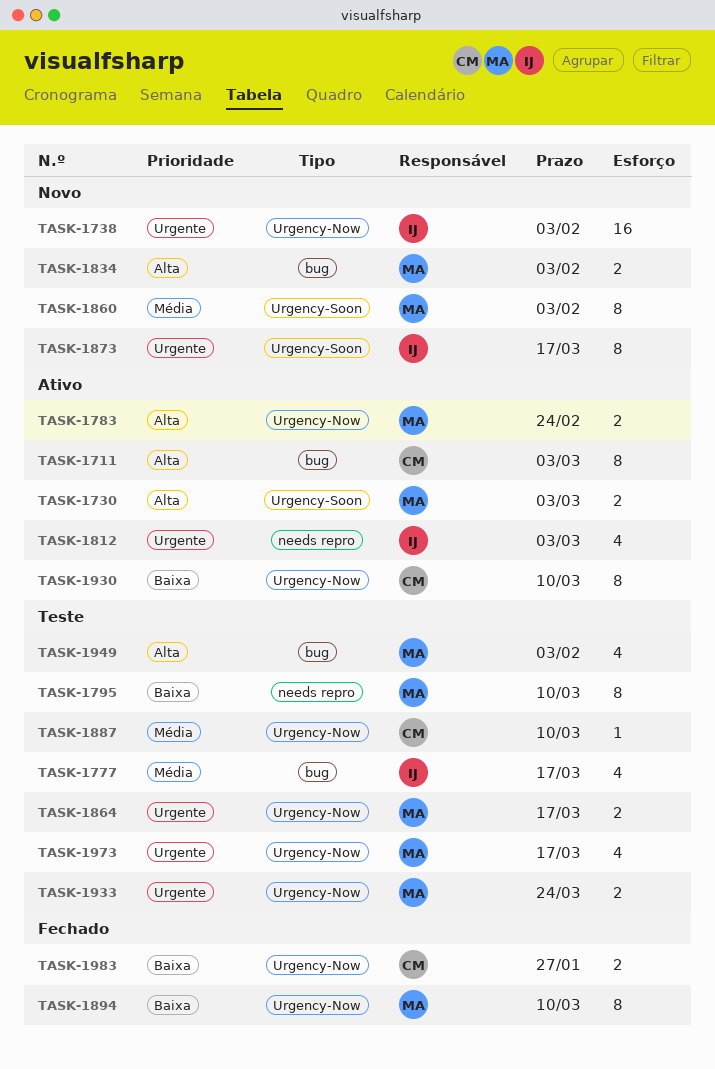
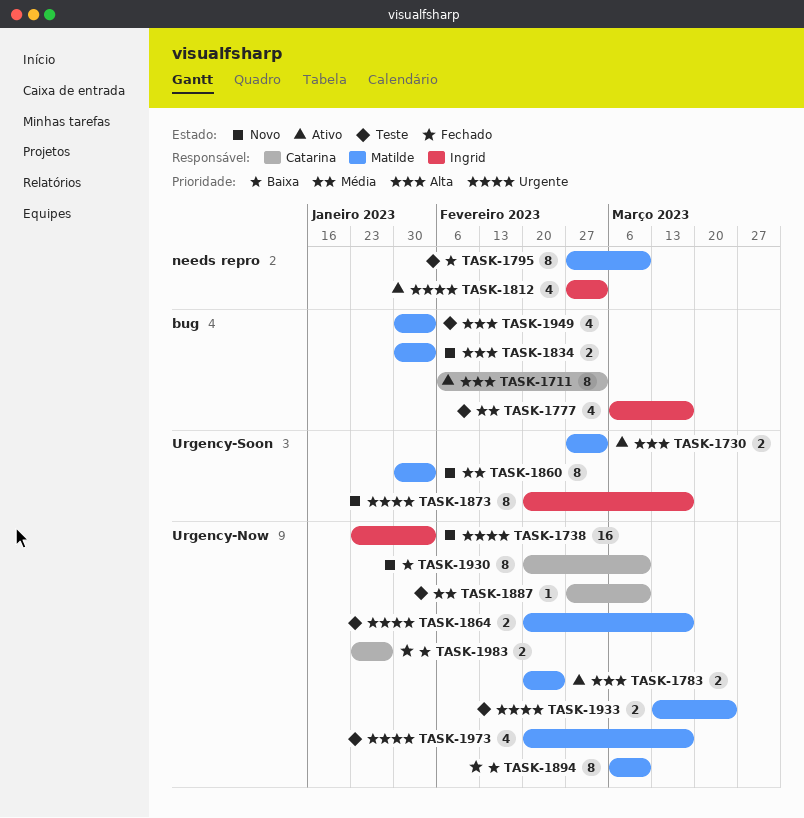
TASK-1930, status: Ativo -> Novo

